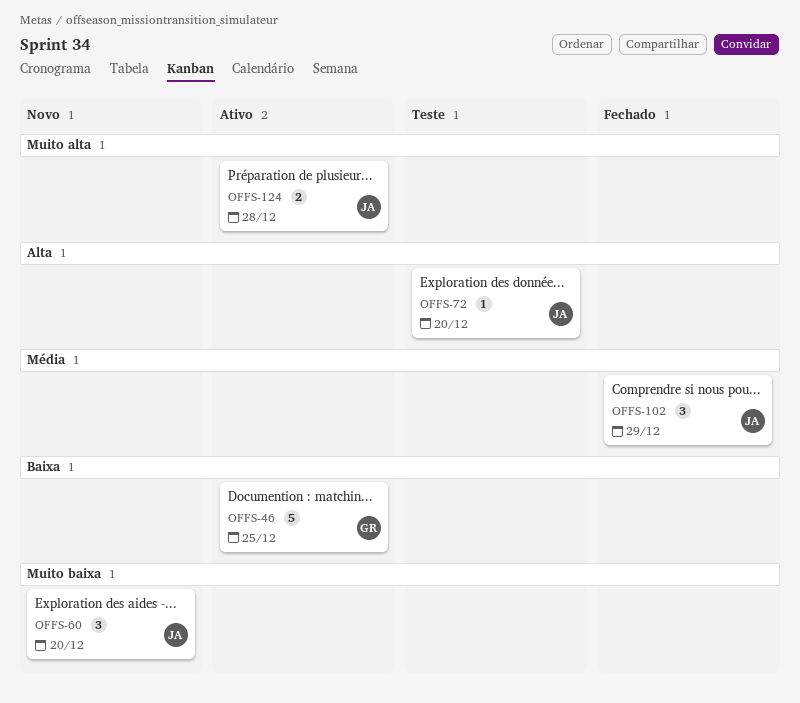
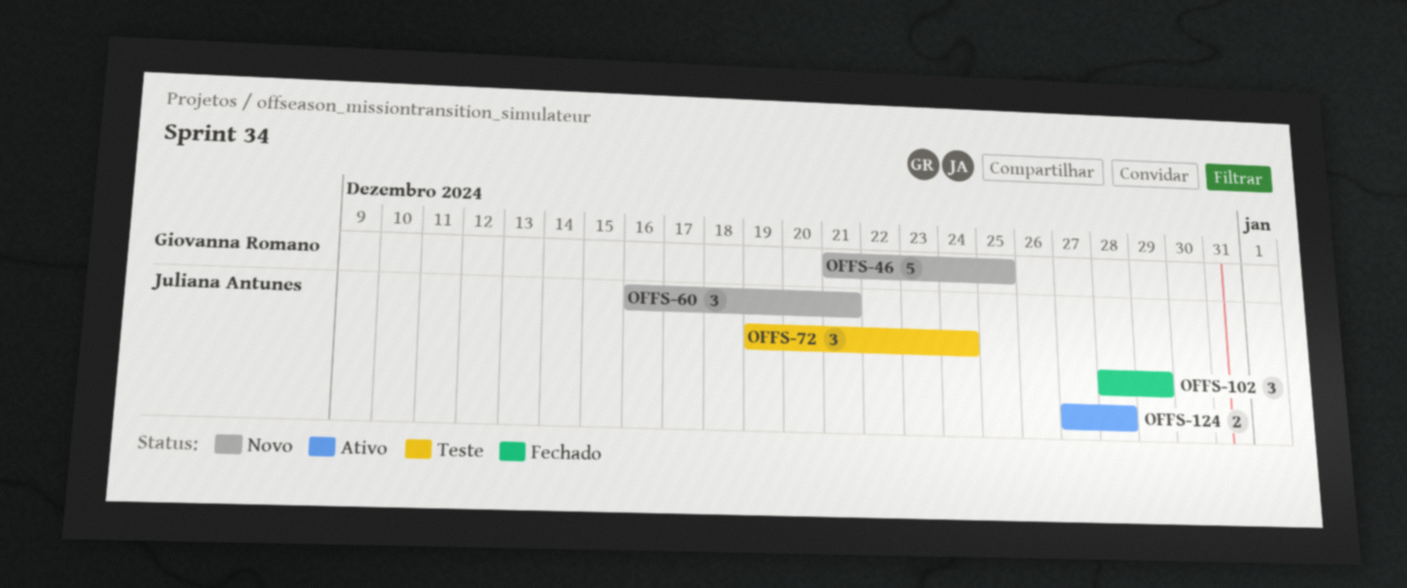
OFFS-46, status: Ativo -> Novo
OFFS-60, due: Dec 20 -> Dec 21
OFFS-72, estimate: 1 -> 3
OFFS-72, due: Dec 20 -> Dec 24

